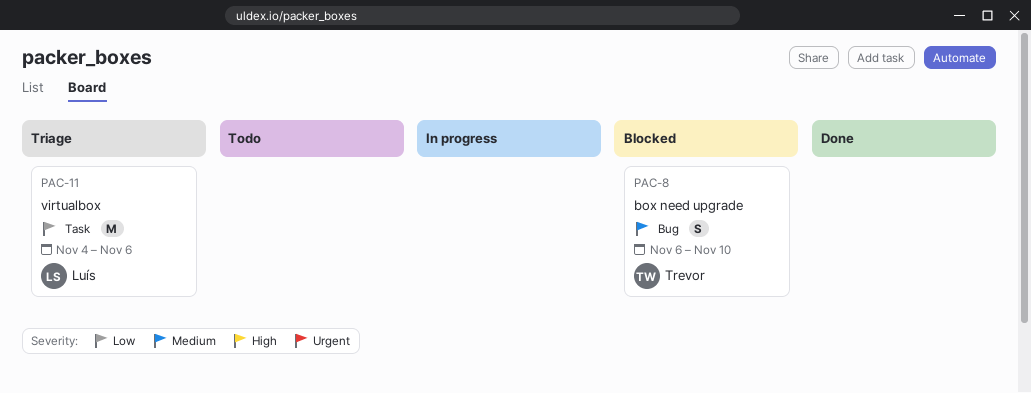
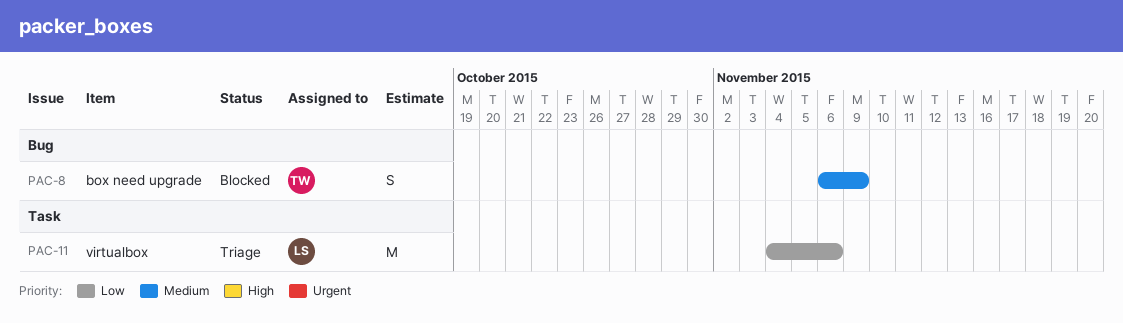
PAC-8, due: Nov 10 -> Nov 9

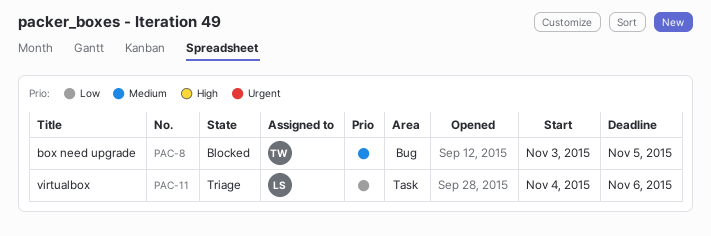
PAC-8, start: Nov 6 -> Nov 3
PAC-8, due: Nov 9 -> Nov 5

